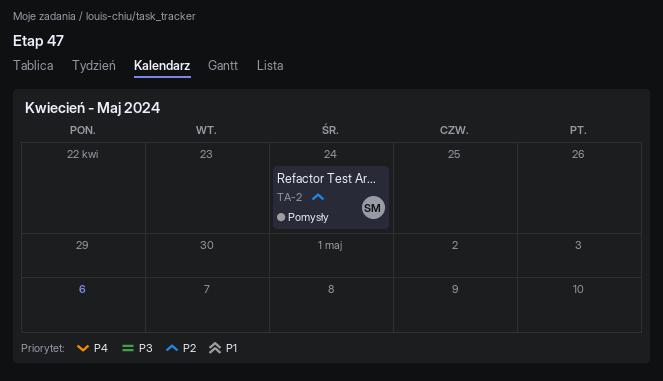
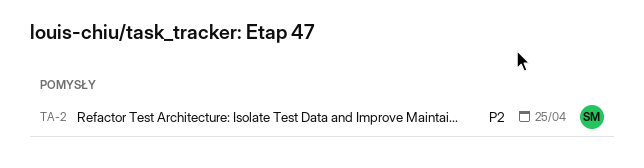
TA-2, due: Apr 24 -> Apr 25

